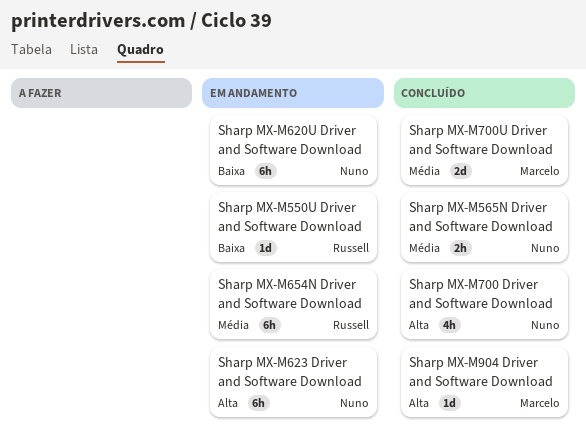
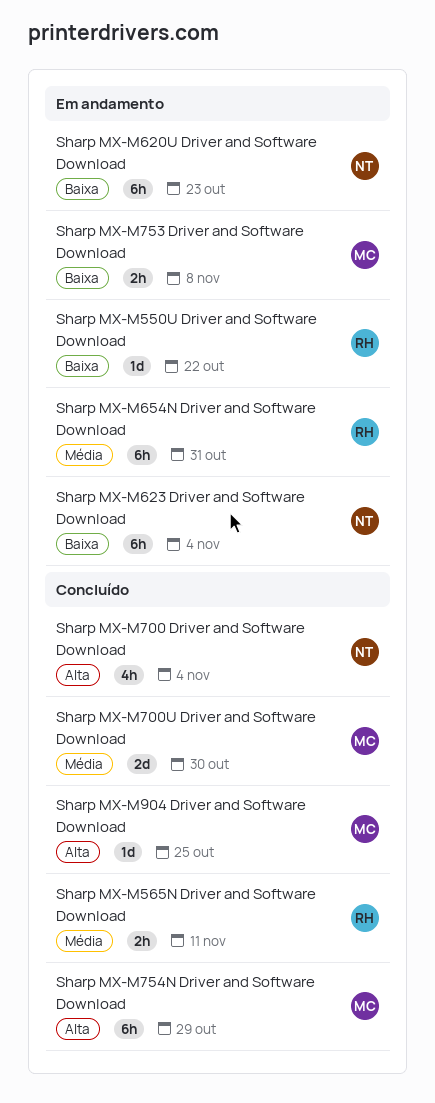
Sharp MX-M565N Driver and Software Download, owner: Nuno -> Russell
Sharp MX-M623 Driver and Software Download, priority: Alta -> Baixa
Sharp MX-M753 Driver and Software Download: none -> present
Sharp MX-M754N Driver and Software Download: none -> present

